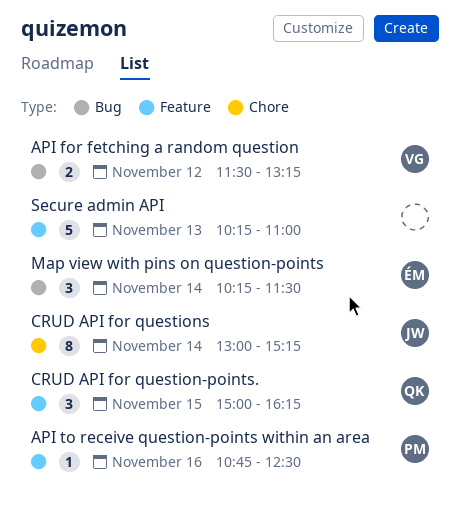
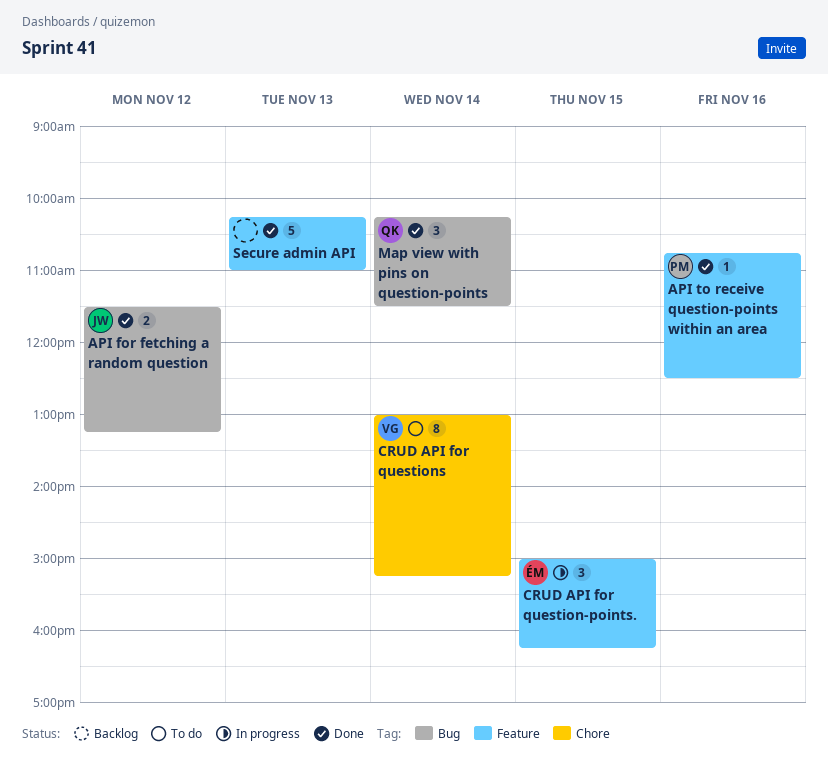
API for fetching a random question, owner: VG -> JW
CRUD API for question-points., owner: QK -> ÉM
CRUD API for questions, owner: JW -> VG
Map view with pins on question-points, owner: ÉM -> QK

